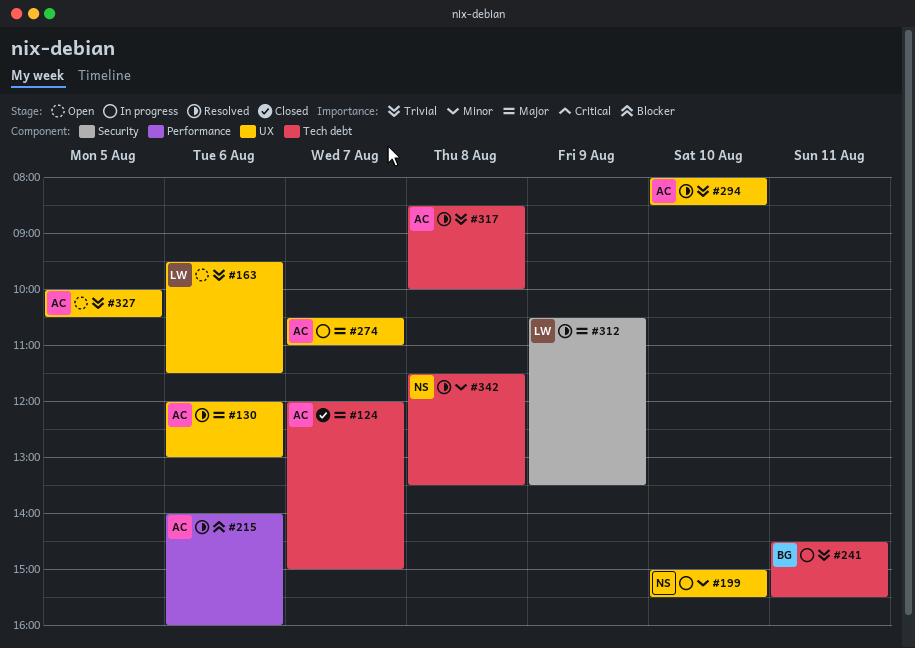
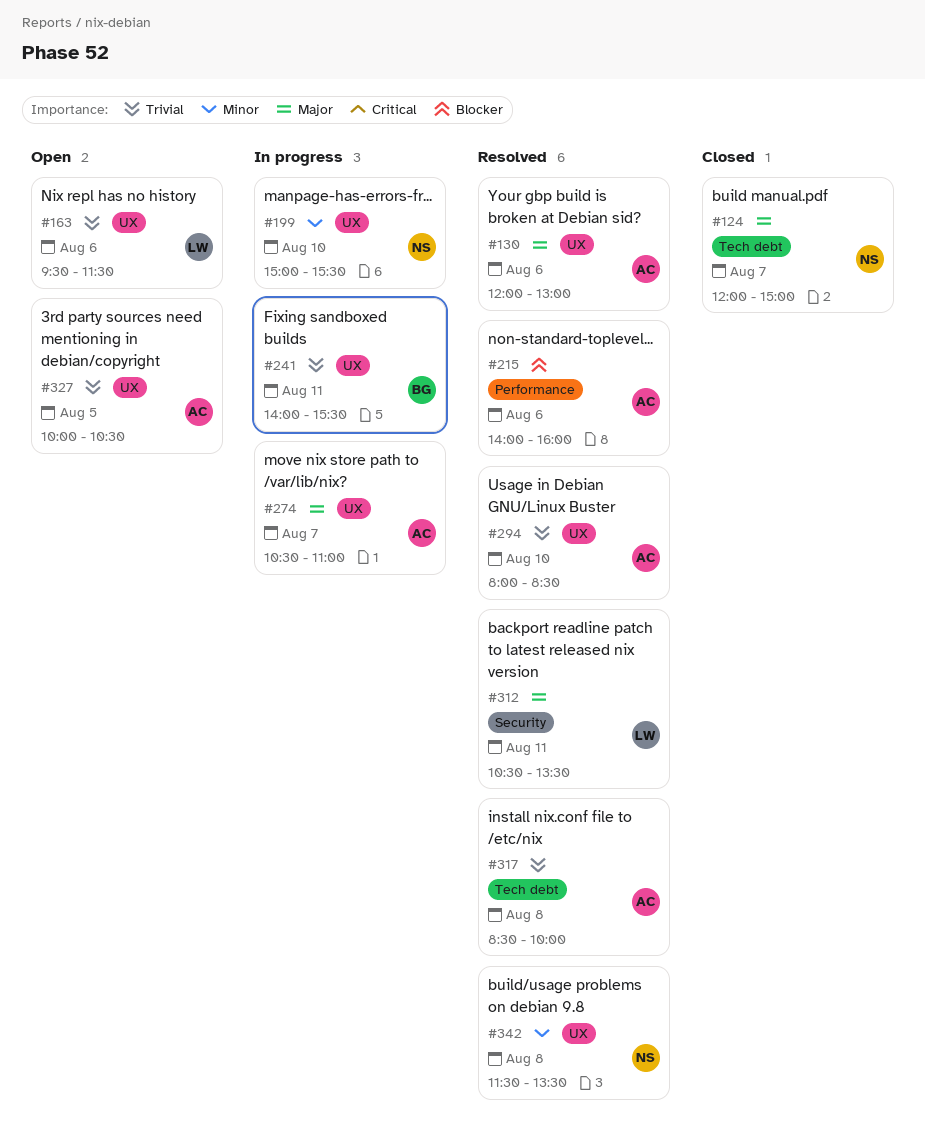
#124, owner: AC -> NS
#241, label: Tech debt -> UX
#241, begins: 14:30 -> 14:00
#312, day: Aug 9 -> Aug 11
#342, label: Tech debt -> UX

